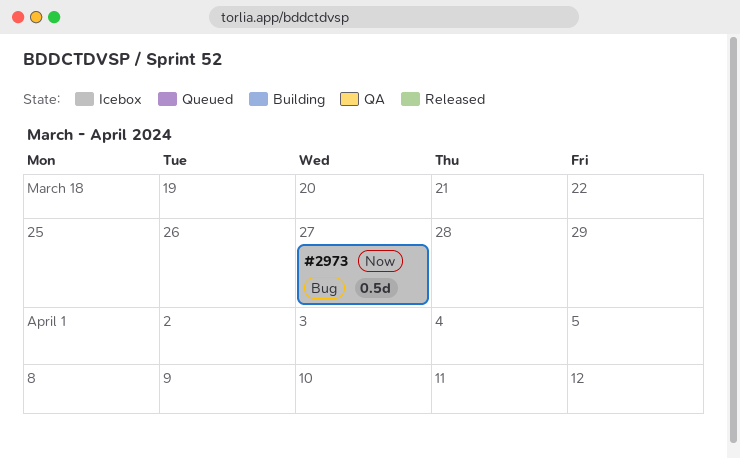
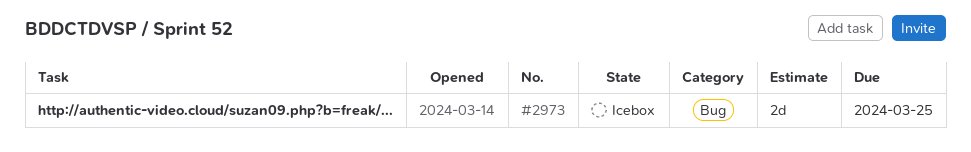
#2973, estimate: 0.5d -> 2d
#2973, due: Mar 27 -> Mar 25

